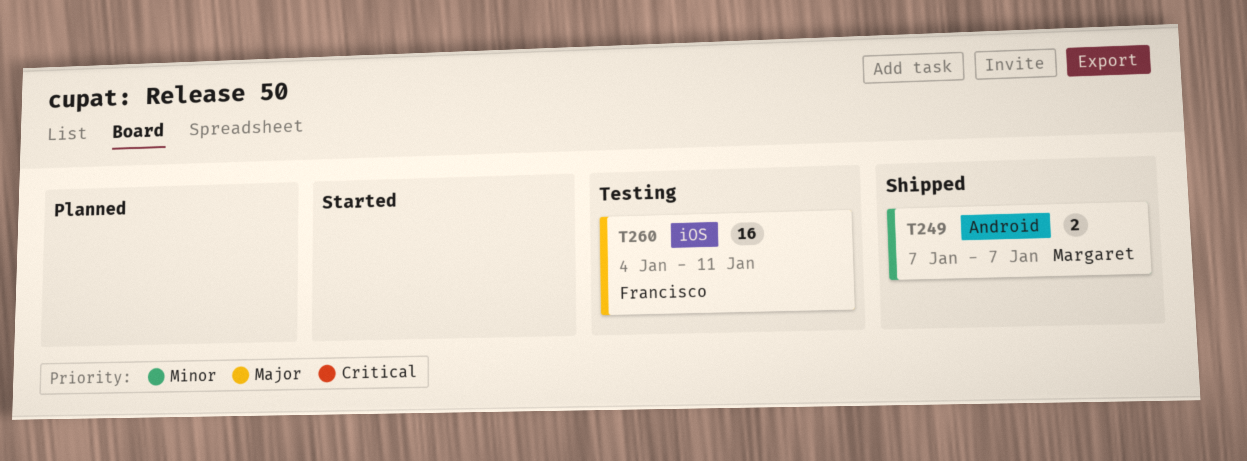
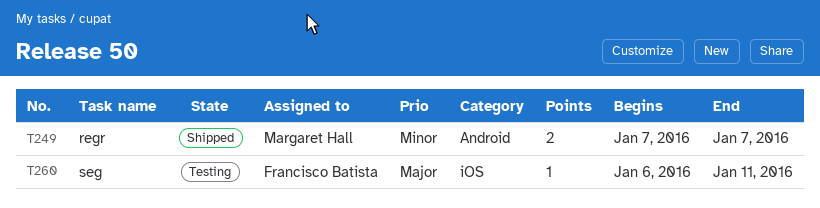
T260, estimate: 16 -> 1
T260, start: Jan 4 -> Jan 6

